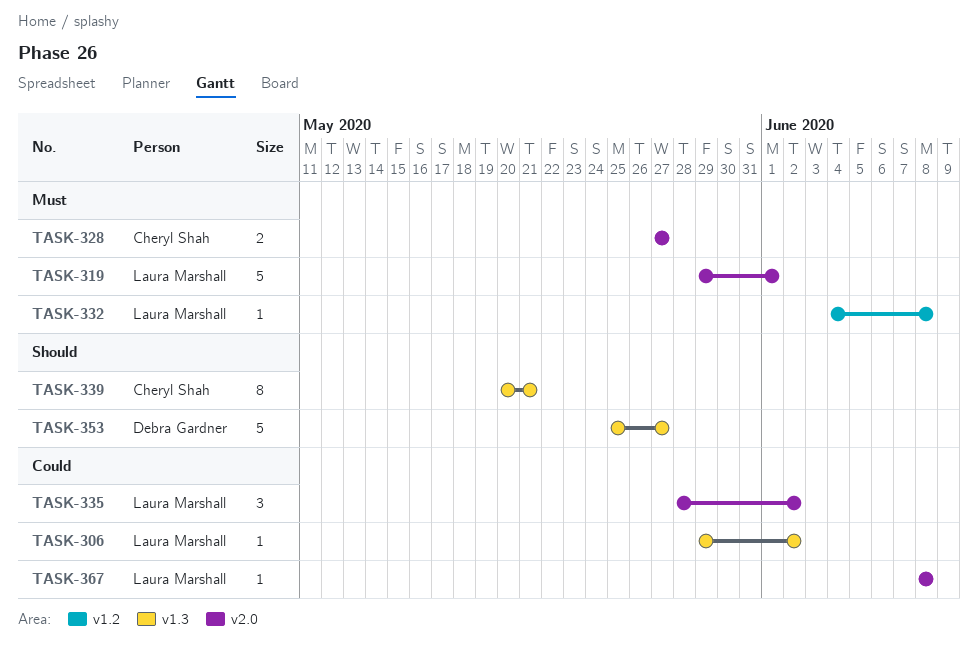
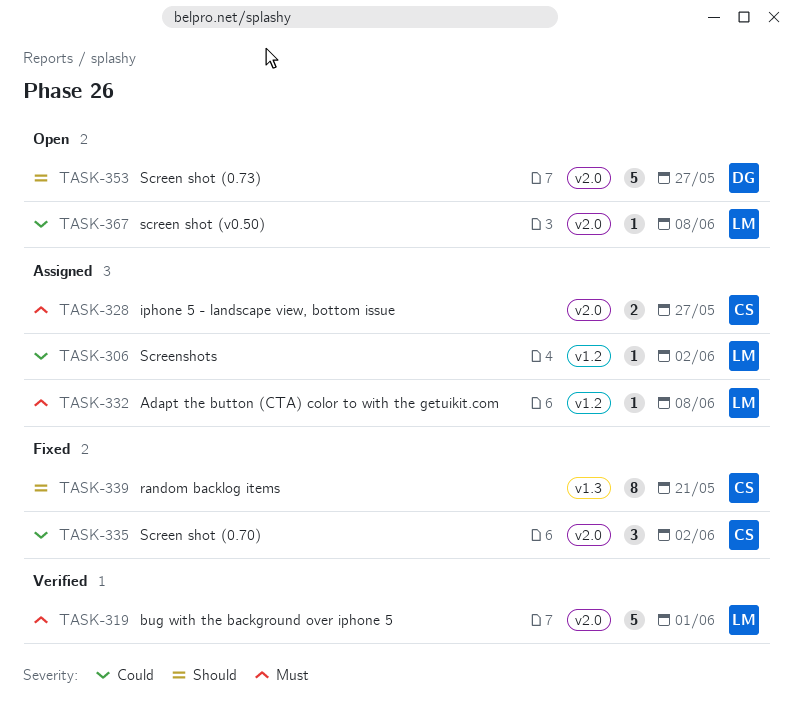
TASK-306, label: v1.3 -> v1.2
TASK-335, owner: Laura Marshall -> Cheryl Shah
TASK-353, label: v1.3 -> v2.0

